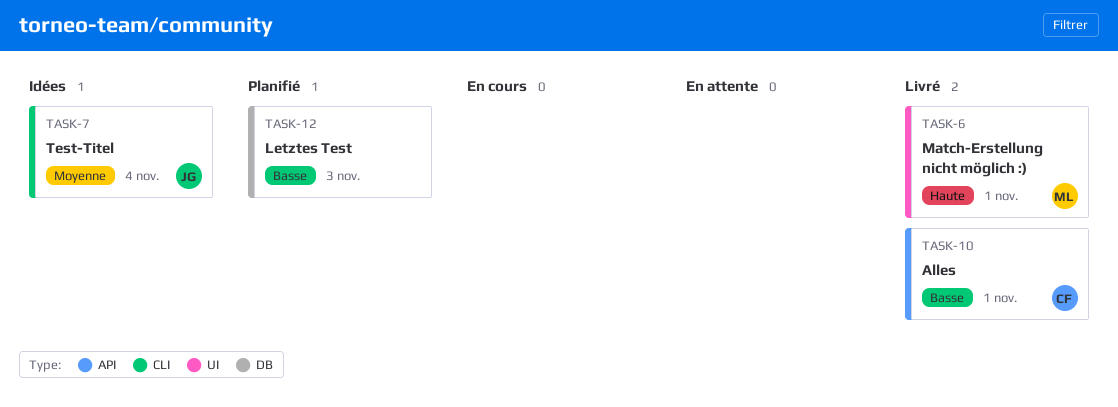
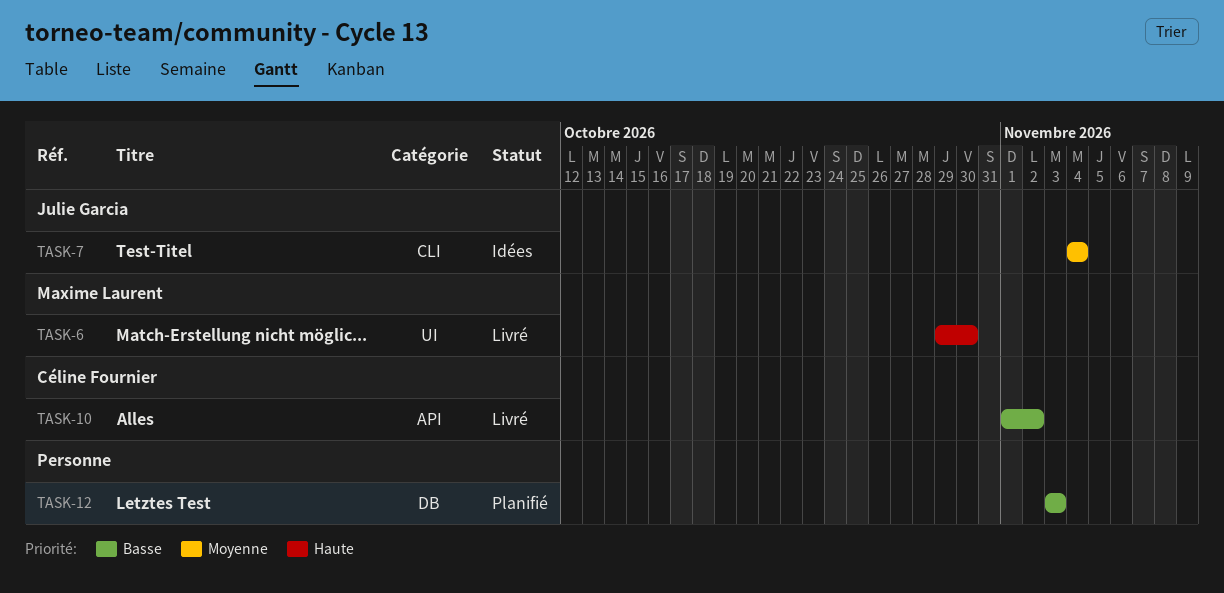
TASK-6, due: Nov 1 -> Oct 30
TASK-10, due: Nov 1 -> Nov 2

